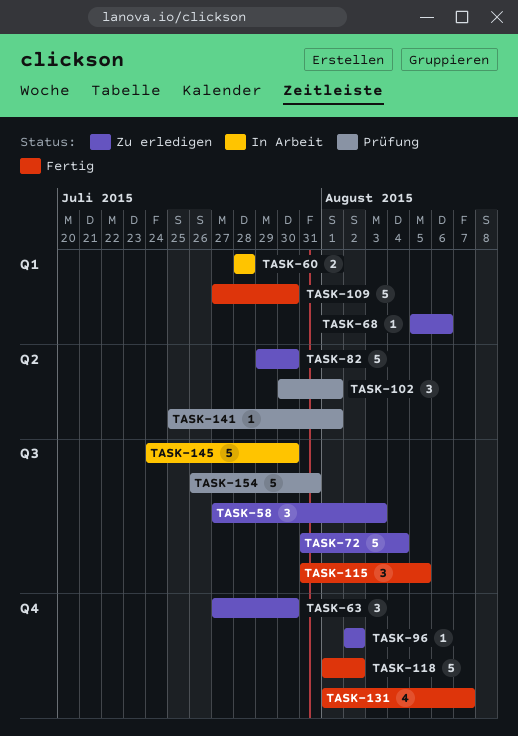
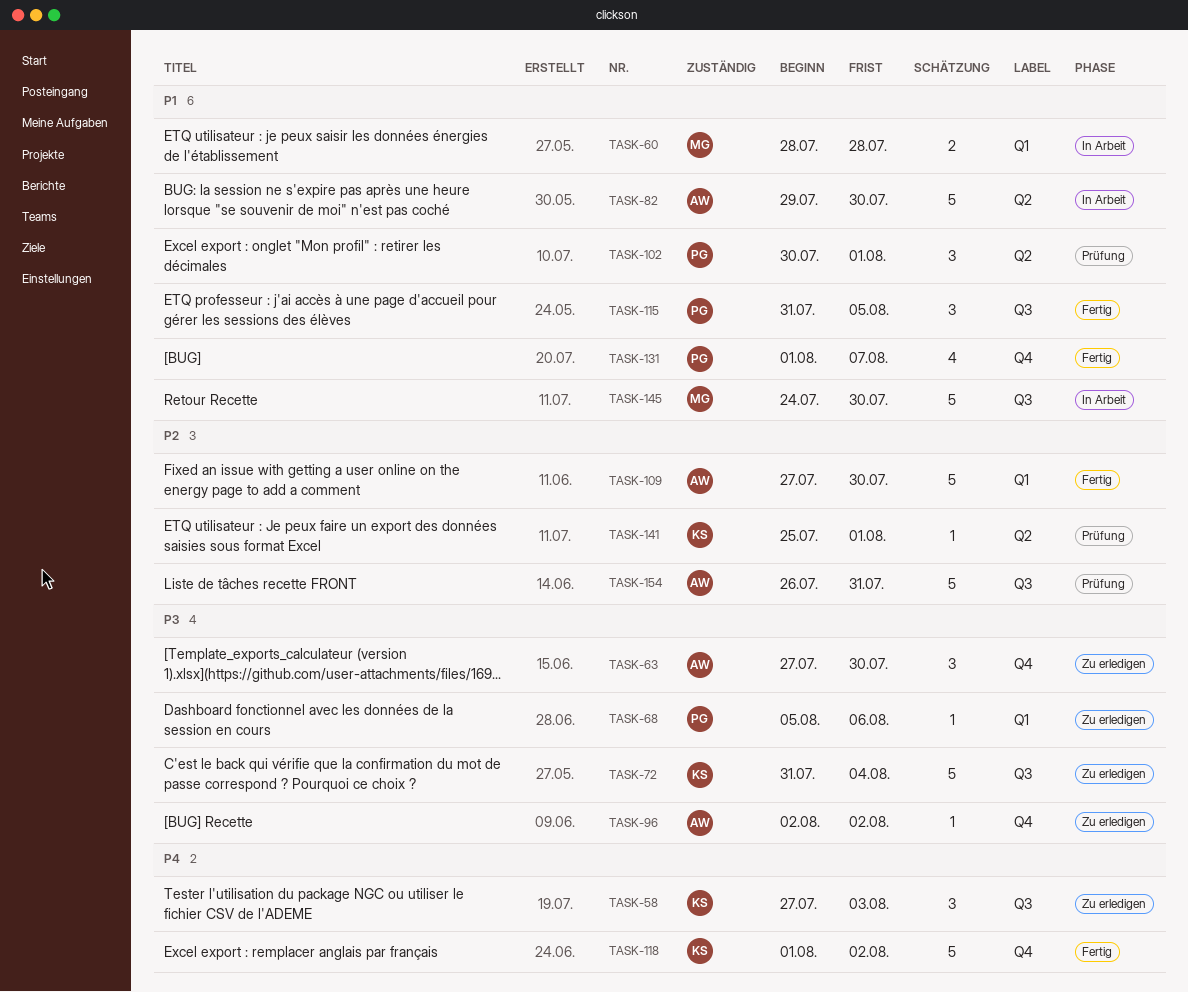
TASK-82, status: Zu erledigen -> In Arbeit

